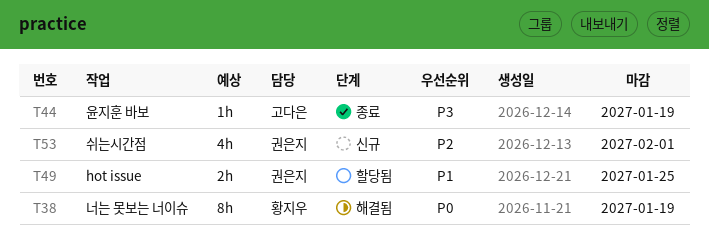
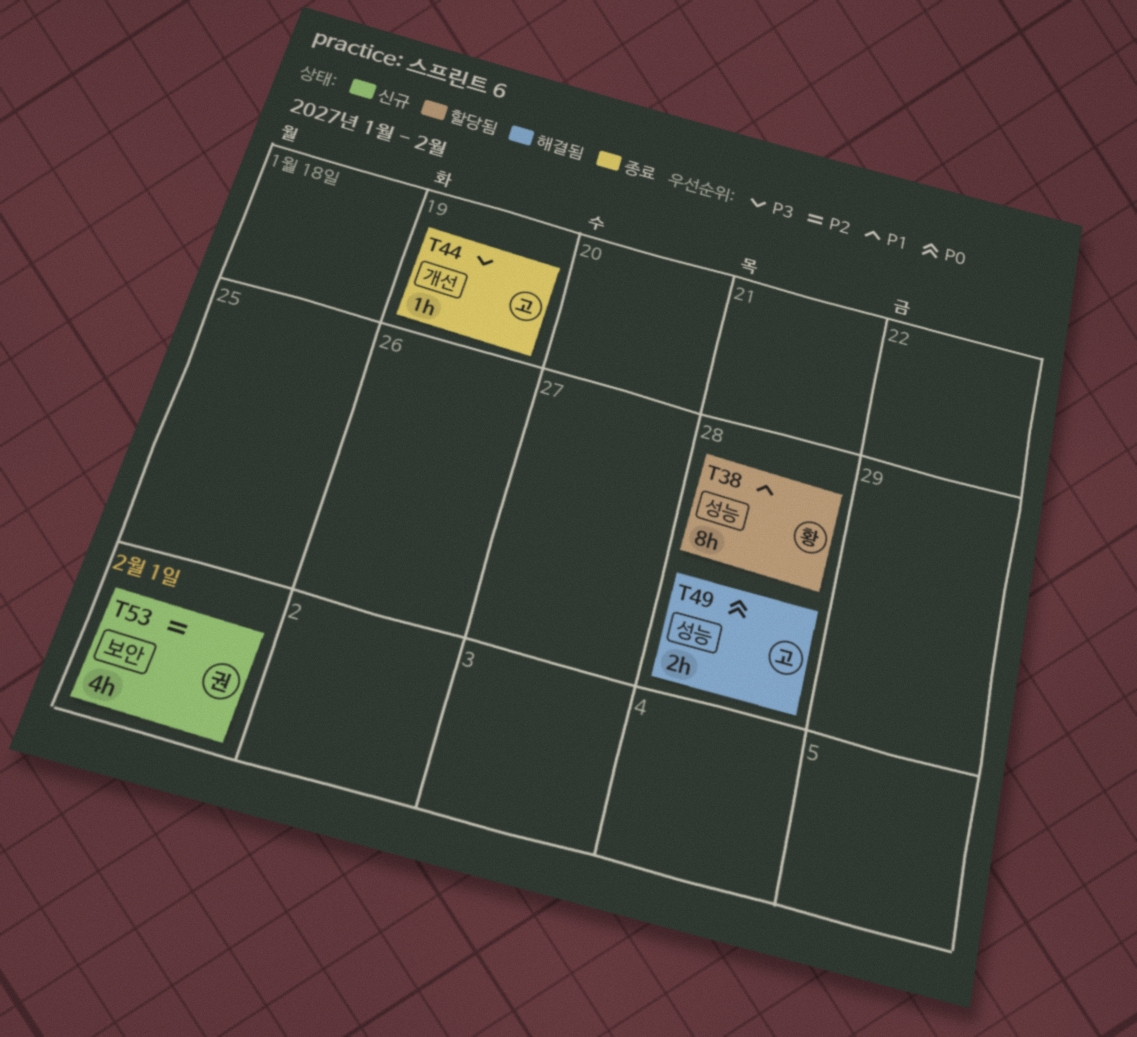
T38, status: 해결됨 -> 할당됨
T38, priority: P0 -> P1
T38, due: Jan 19 -> Jan 28
T49, status: 할당됨 -> 해결됨
T49, owner: 권은지 -> 고다은
T49, priority: P1 -> P0
T49, due: Jan 25 -> Jan 28

